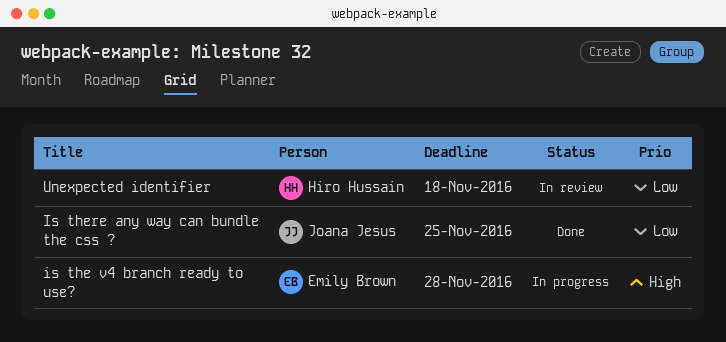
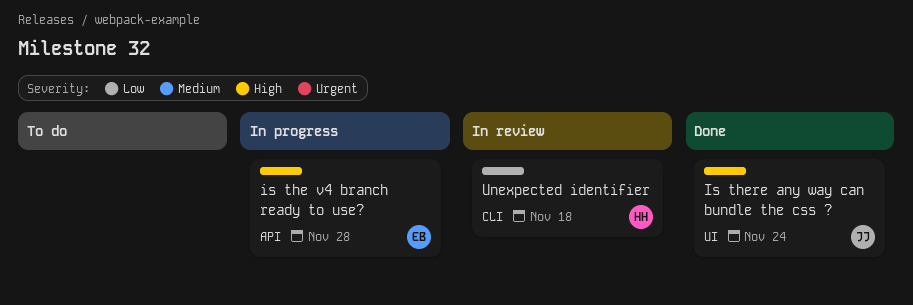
Is there any way can bundle the css ?, priority: Low -> High
Is there any way can bundle the css ?, due: Nov 25 -> Nov 24

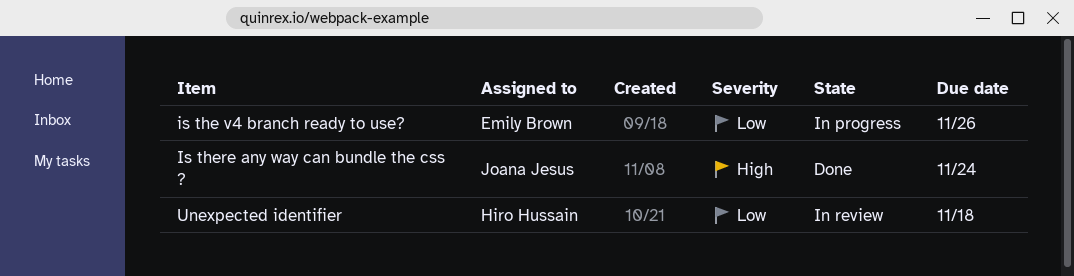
is the v4 branch ready to use?, priority: High -> Low
is the v4 branch ready to use?, due: Nov 28 -> Nov 26

